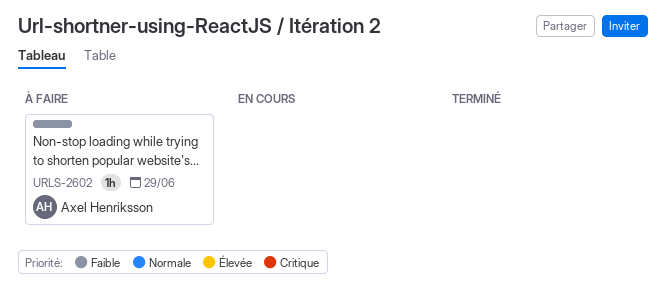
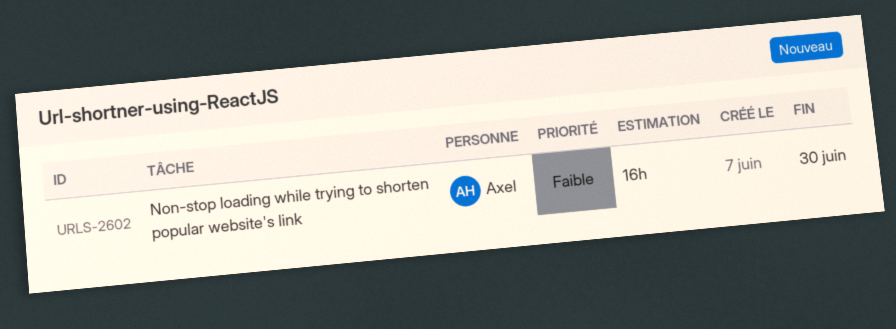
URLS-2602, estimate: 1h -> 16h
URLS-2602, due: Jun 29 -> Jun 30

